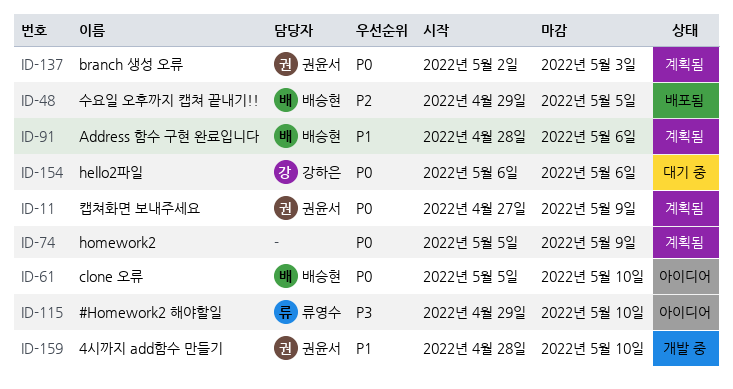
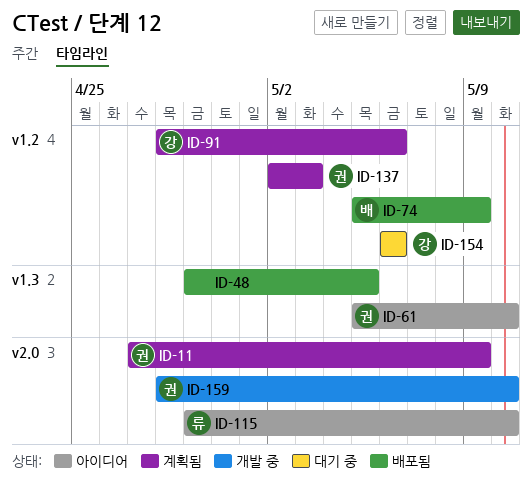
ID-48, owner: 배승현 -> none
ID-61, owner: 배승현 -> 권윤서
ID-74, status: 계획됨 -> 배포됨
ID-74, owner: none -> 배승현
ID-91, owner: 배승현 -> 강하은

